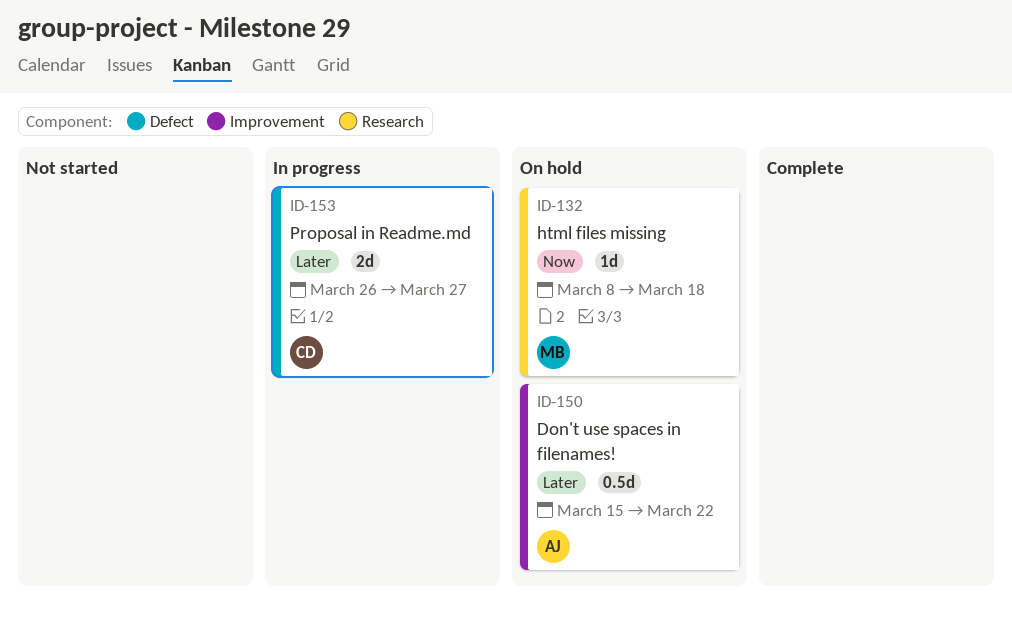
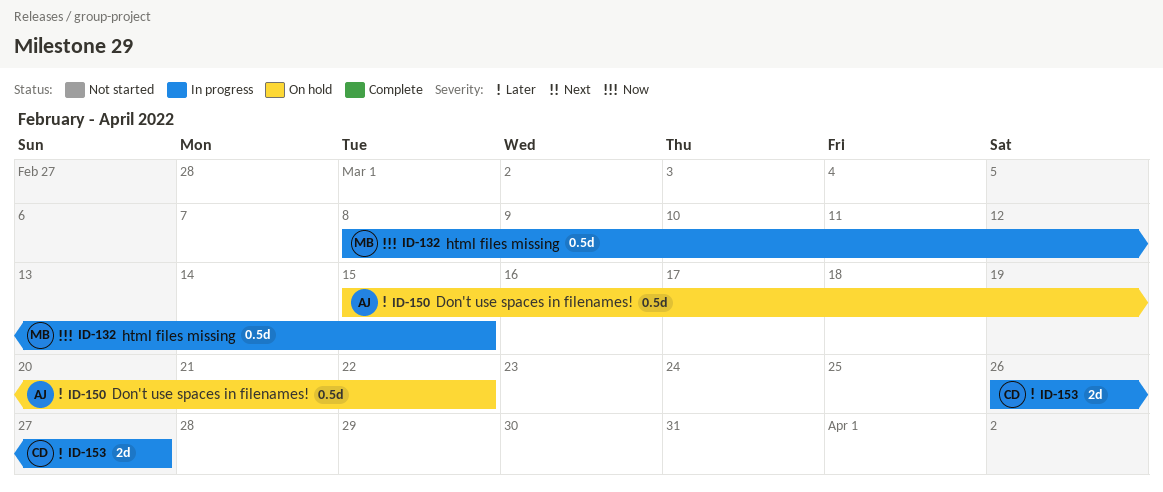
ID-132, status: On hold -> In progress
ID-132, estimate: 1d -> 0.5d
ID-132, due: Mar 18 -> Mar 15

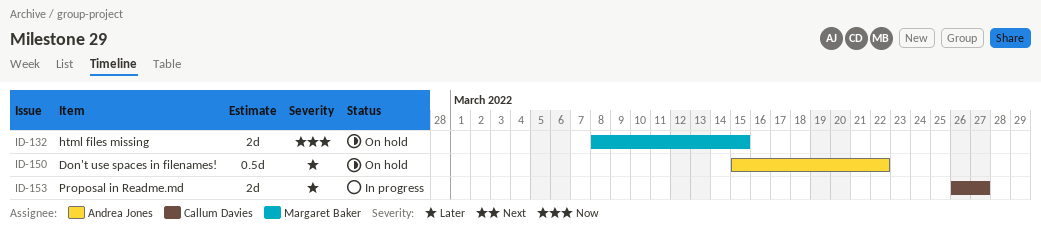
ID-132, status: In progress -> On hold
ID-132, estimate: 0.5d -> 2d

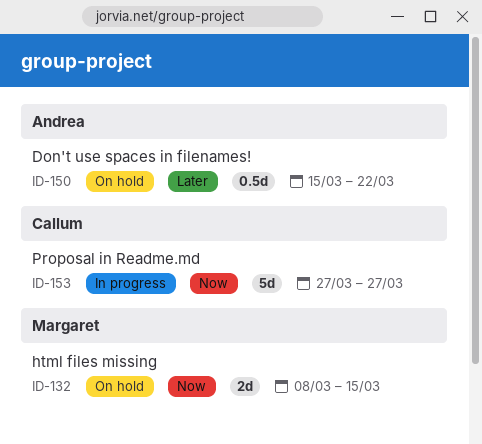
ID-153, priority: Later -> Now
ID-153, estimate: 2d -> 5d
ID-153, start: Mar 26 -> Mar 27

